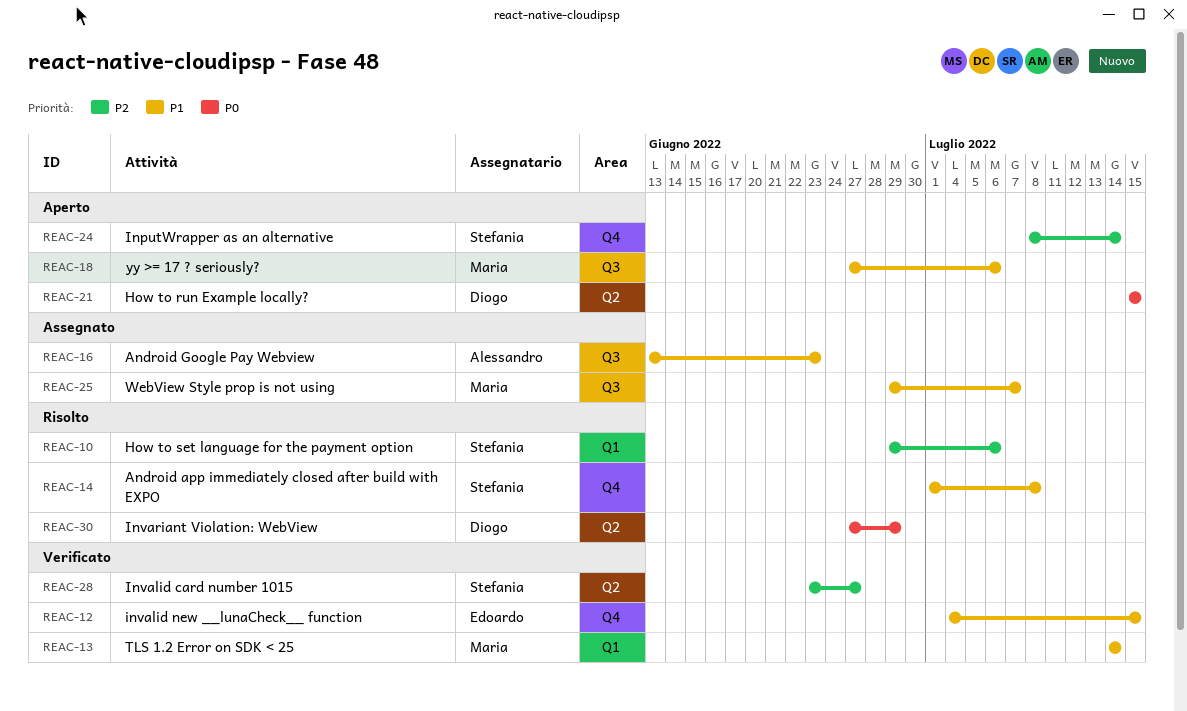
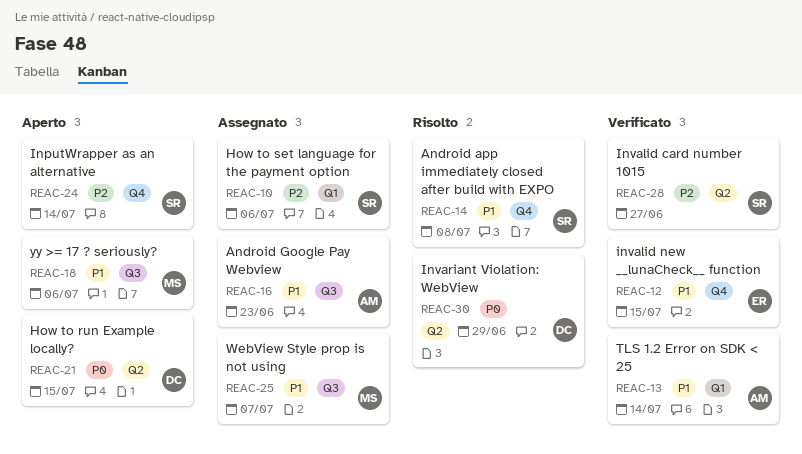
REAC-10, status: Risolto -> Assegnato
REAC-13, owner: Maria -> Alessandro

